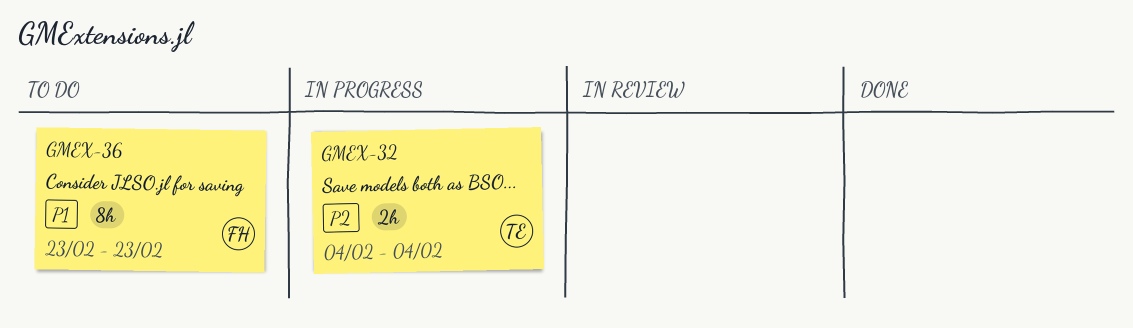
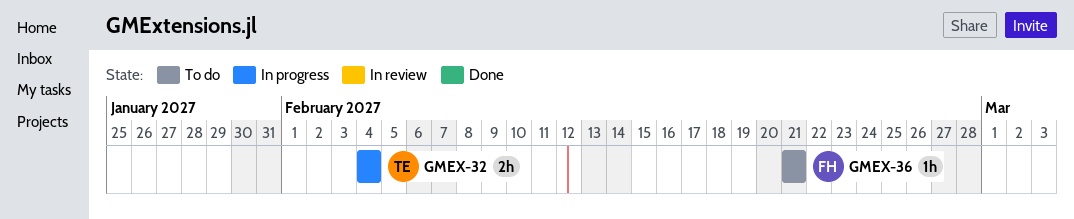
GMEX-36, estimate: 8h -> 1h
GMEX-36, start: Feb 23 -> Feb 21
GMEX-36, due: Feb 23 -> Feb 21

